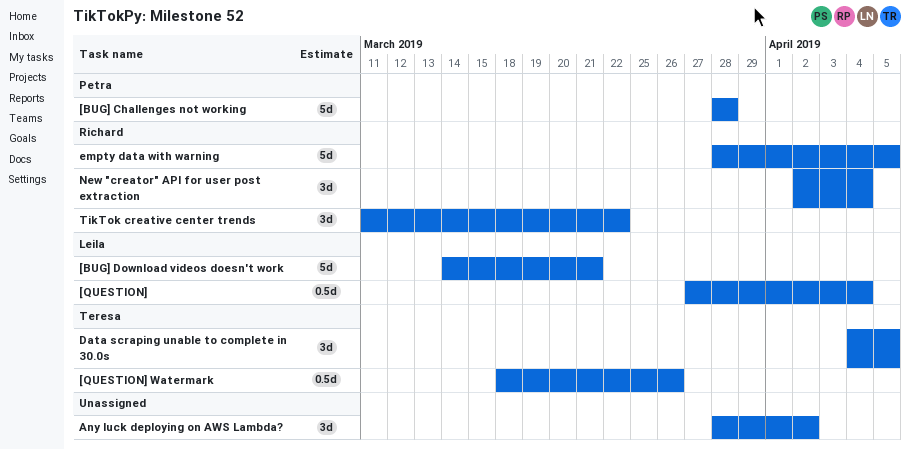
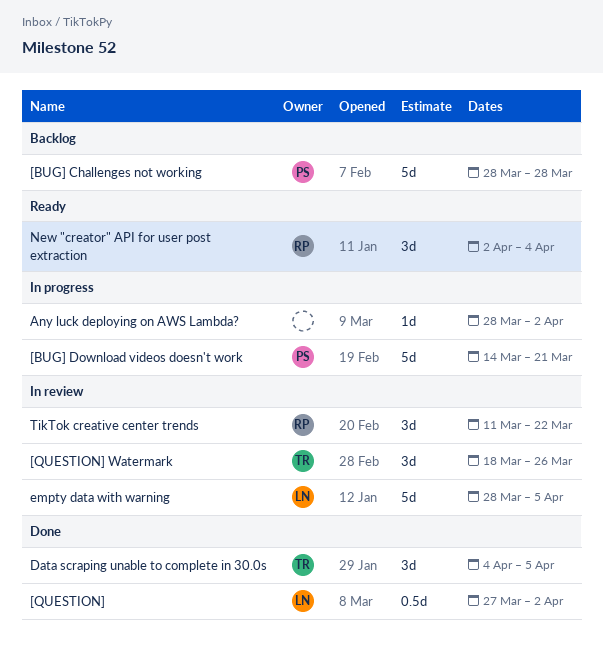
[BUG] Download videos doesn't work, owner: Leila -> Petra
[QUESTION], due: Apr 4 -> Apr 2
[QUESTION] Watermark, estimate: 0.5d -> 3d
Any luck deploying on AWS Lambda?, estimate: 3d -> 1d
empty data with warning, owner: Richard -> Leila

